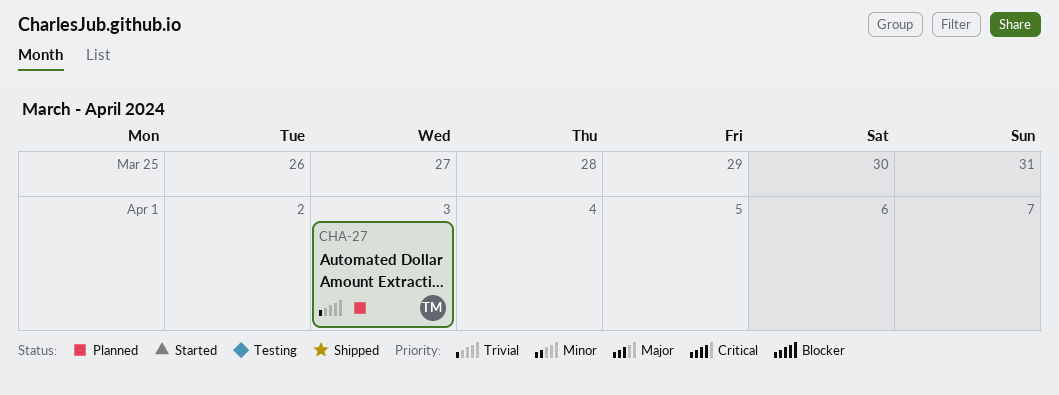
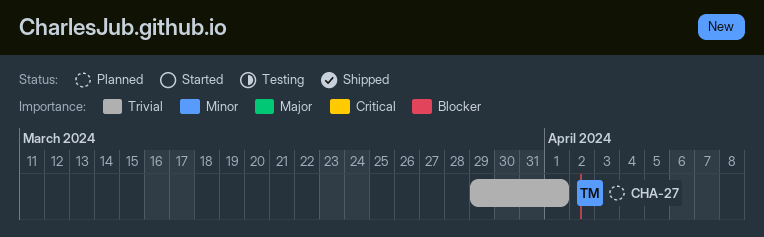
CHA-27, due: Apr 3 -> Apr 1

